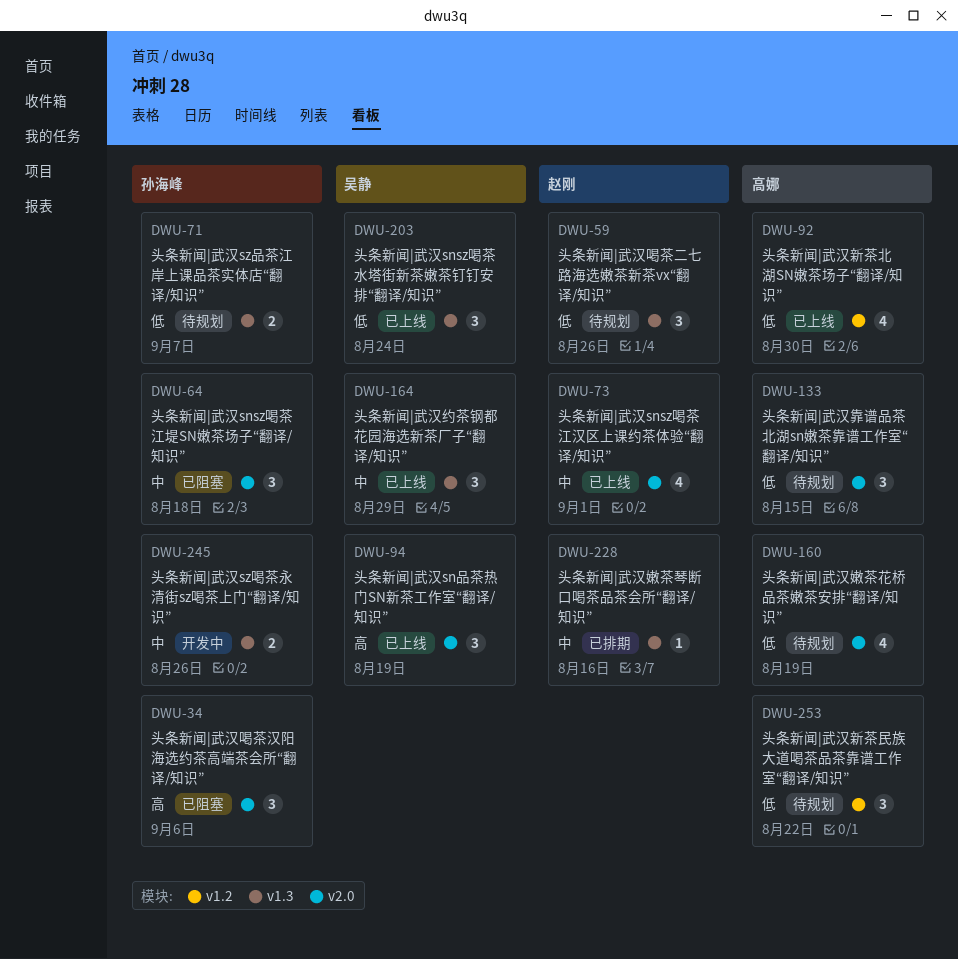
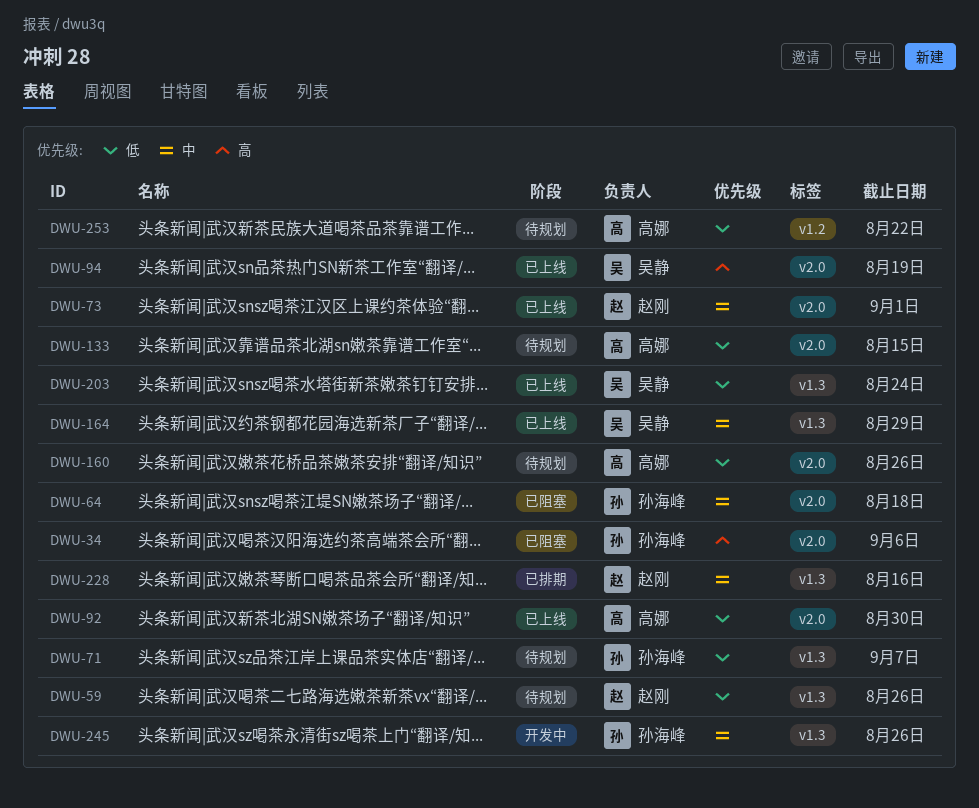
DWU-92, label: v1.2 -> v2.0
DWU-160, due: Aug 19 -> Aug 26

